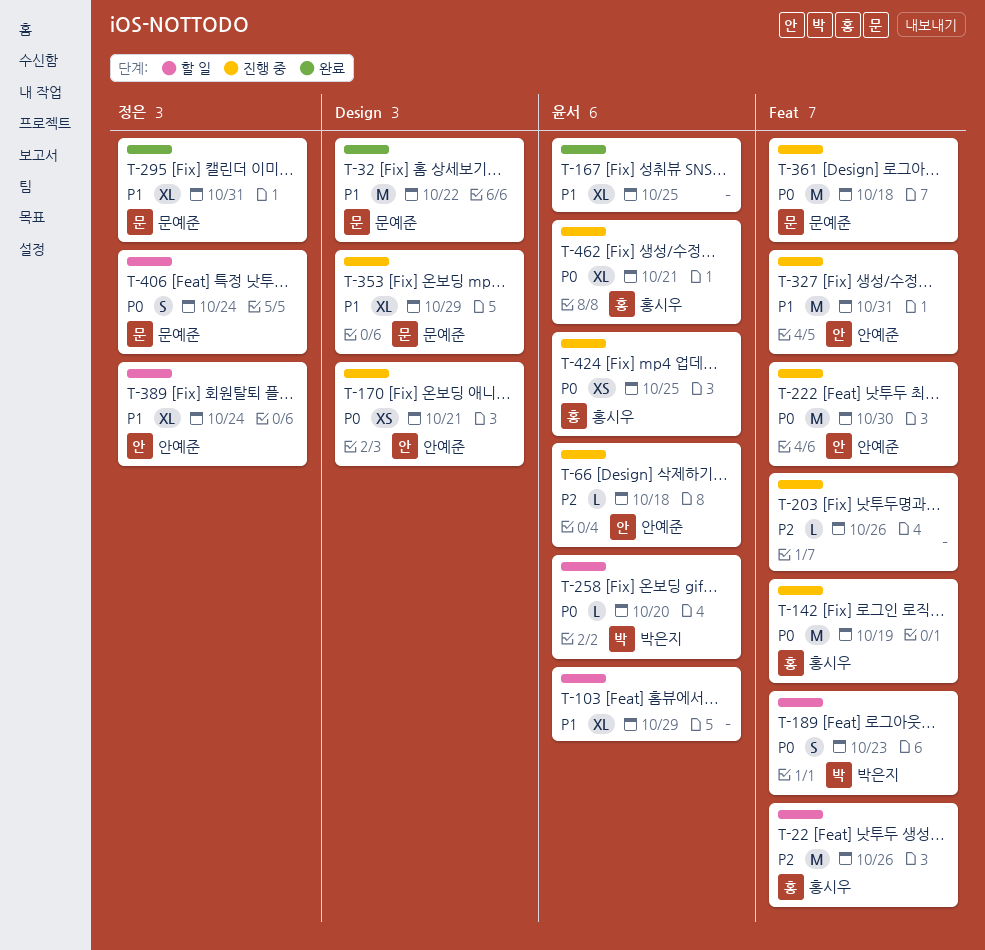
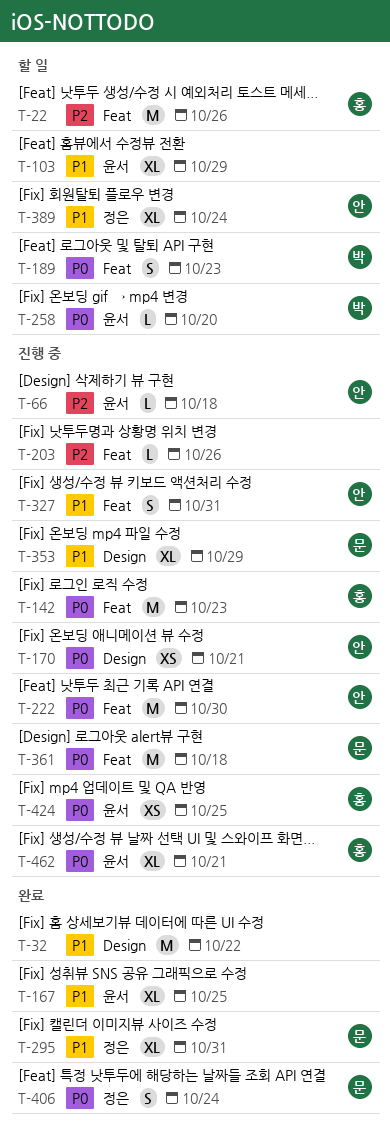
T-32, owner: 문예준 -> none
T-142, due: Oct 19 -> Oct 23
T-327, estimate: M -> S
T-406, status: 할 일 -> 완료

